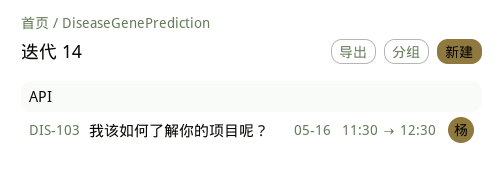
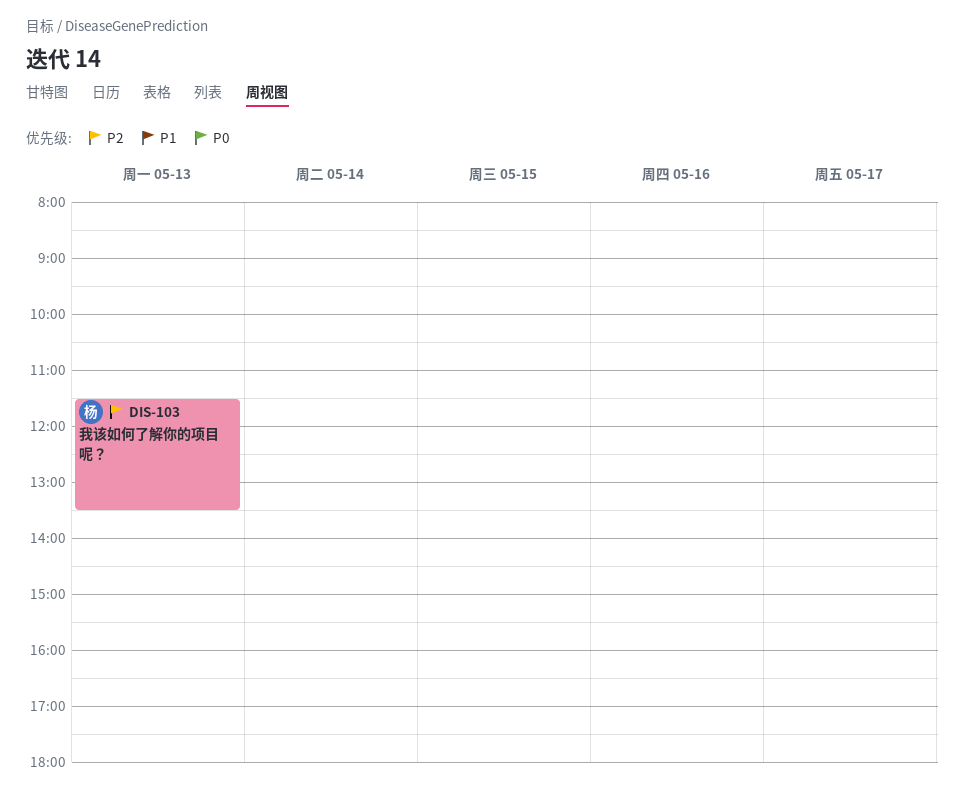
DIS-103, day: May 16 -> May 13
DIS-103, ends: 12:30 -> 13:30

